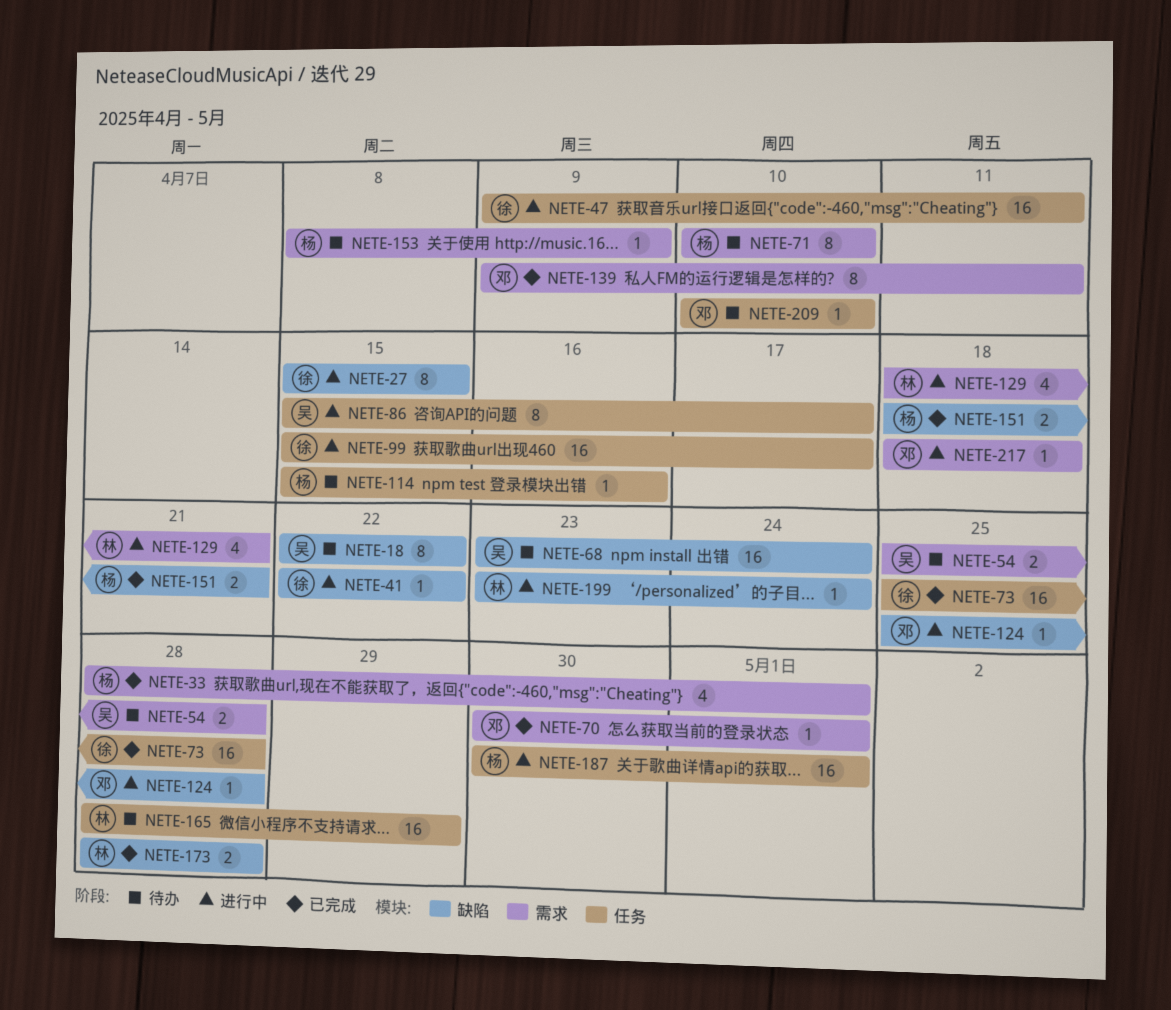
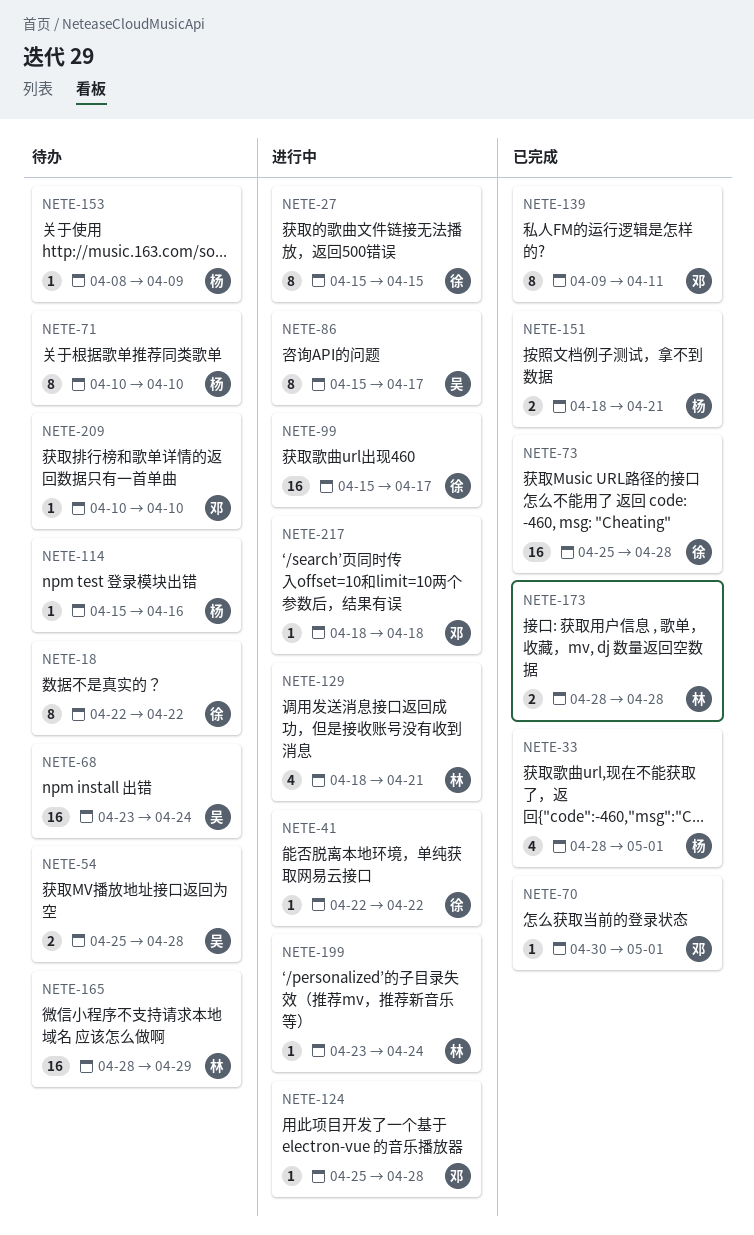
NETE-18, owner: 吴 -> 徐
NETE-47: present -> none
NETE-187: present -> none

